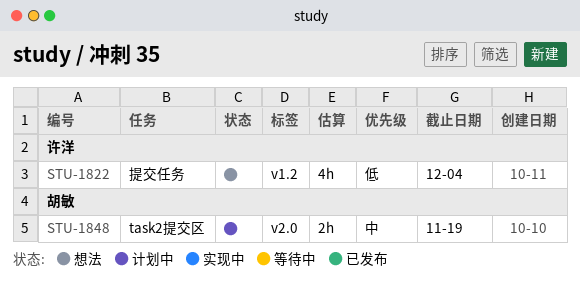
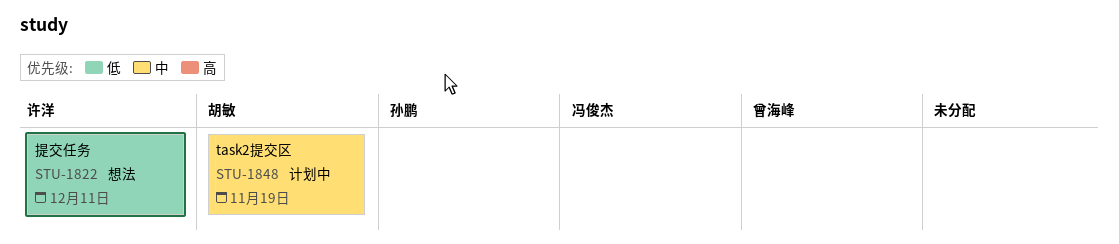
STU-1822, due: Dec 4 -> Dec 11

